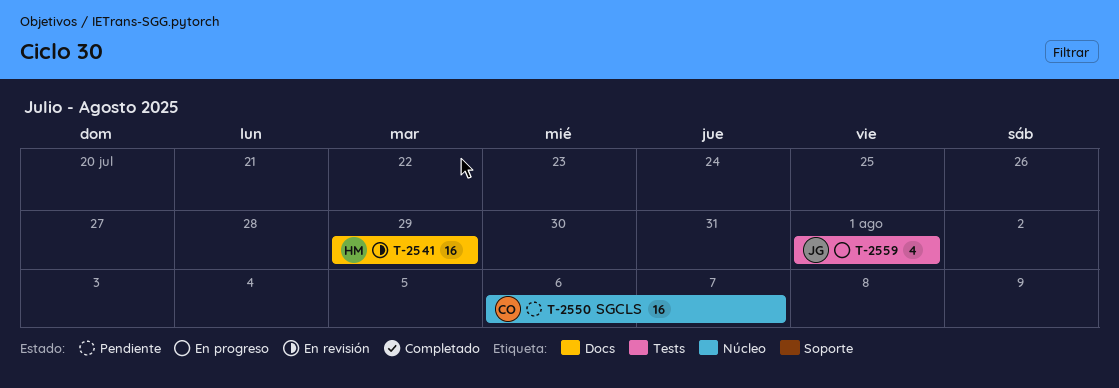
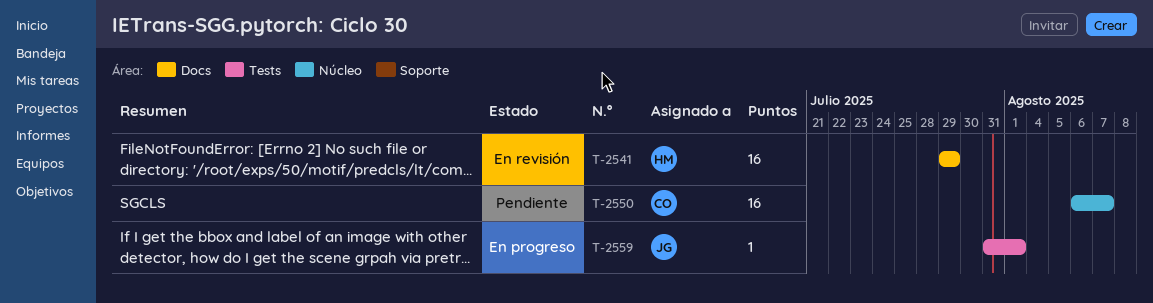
T-2559, estimate: 4 -> 1
T-2559, start: Aug 1 -> Jul 31

